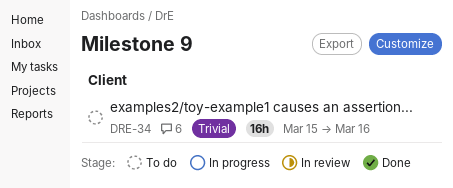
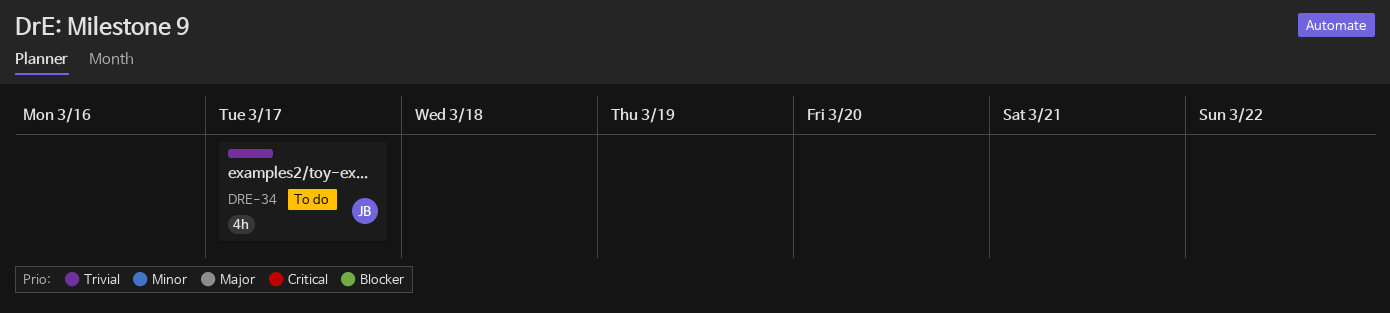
DRE-34, estimate: 16h -> 4h
DRE-34, due: Mar 16 -> Mar 17

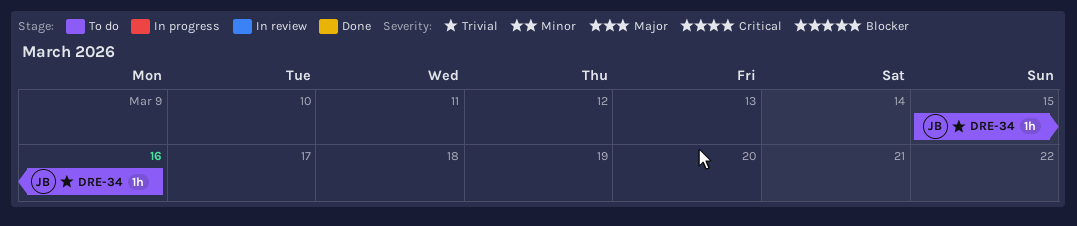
DRE-34, estimate: 4h -> 1h
DRE-34, due: Mar 17 -> Mar 16

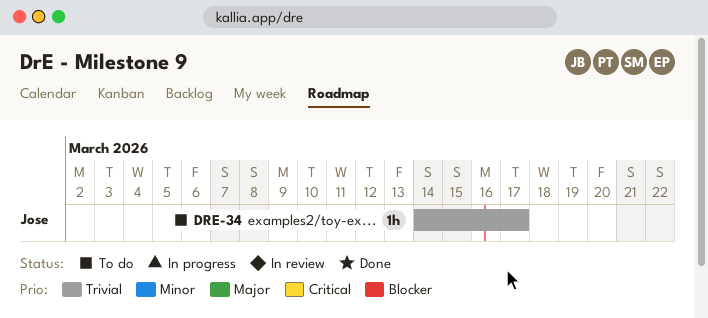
DRE-34, start: Mar 15 -> Mar 14
DRE-34, due: Mar 16 -> Mar 17

